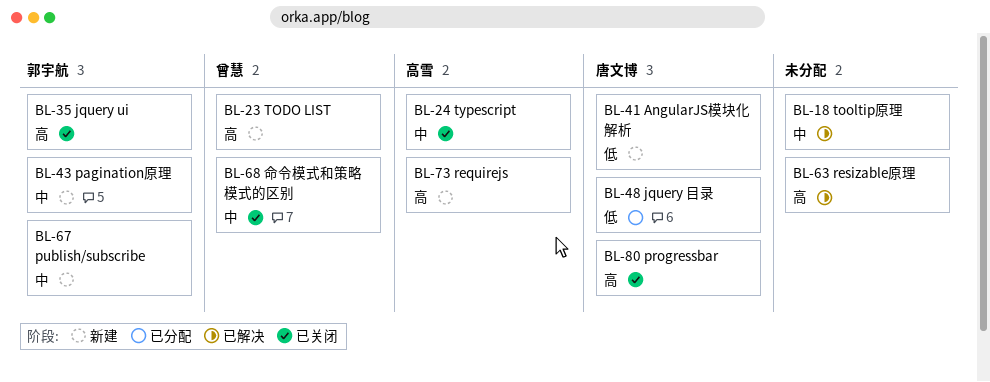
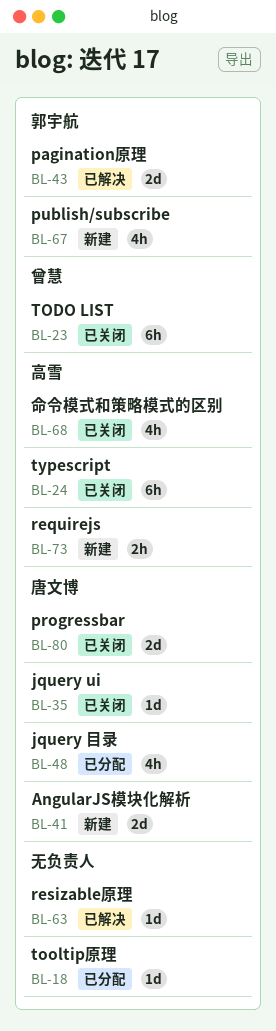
BL-18, status: 已解决 -> 已分配
BL-23, status: 新建 -> 已关闭
BL-35, owner: 郭宇航 -> 唐文博
BL-43, status: 新建 -> 已解决
BL-68, owner: 曾慧 -> 高雪

